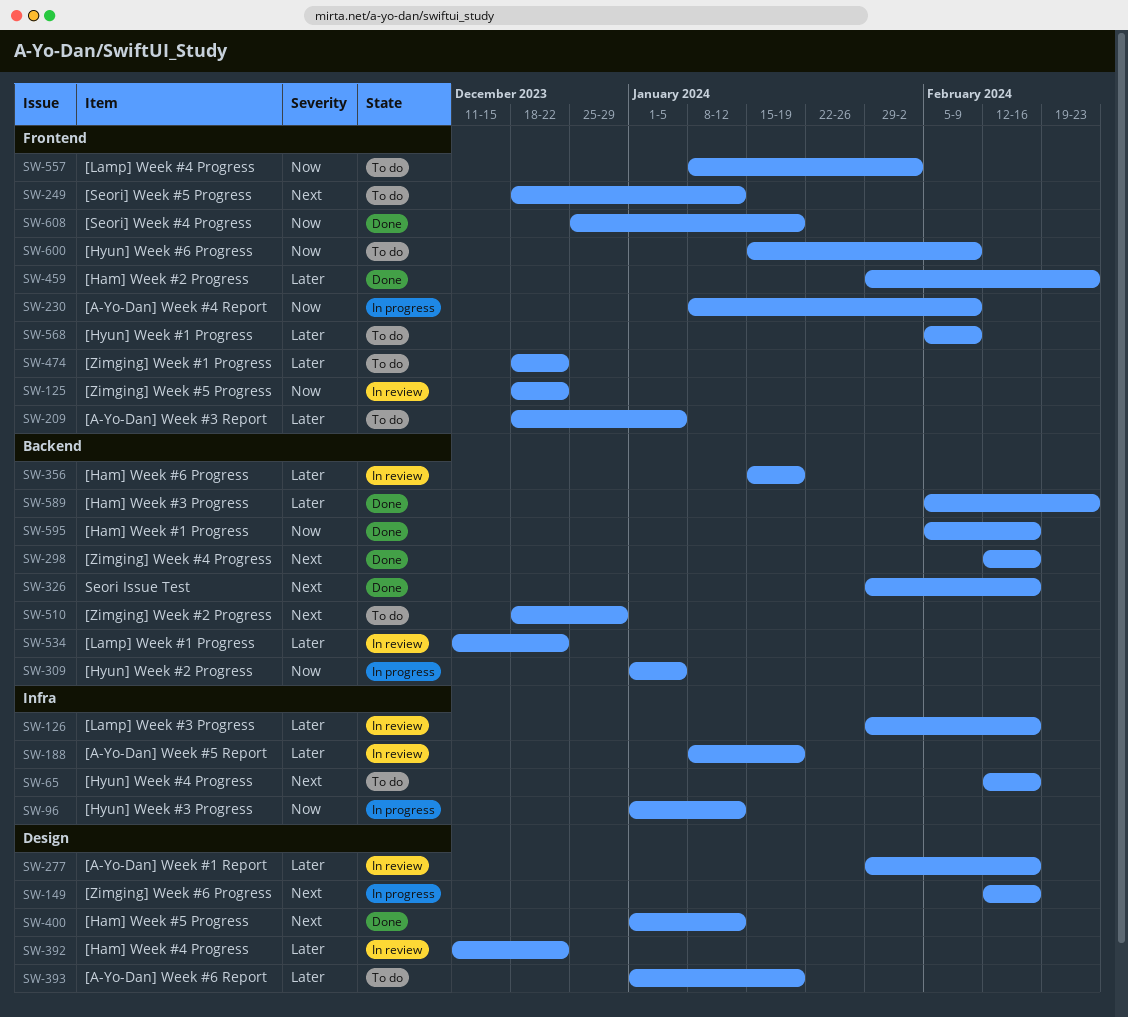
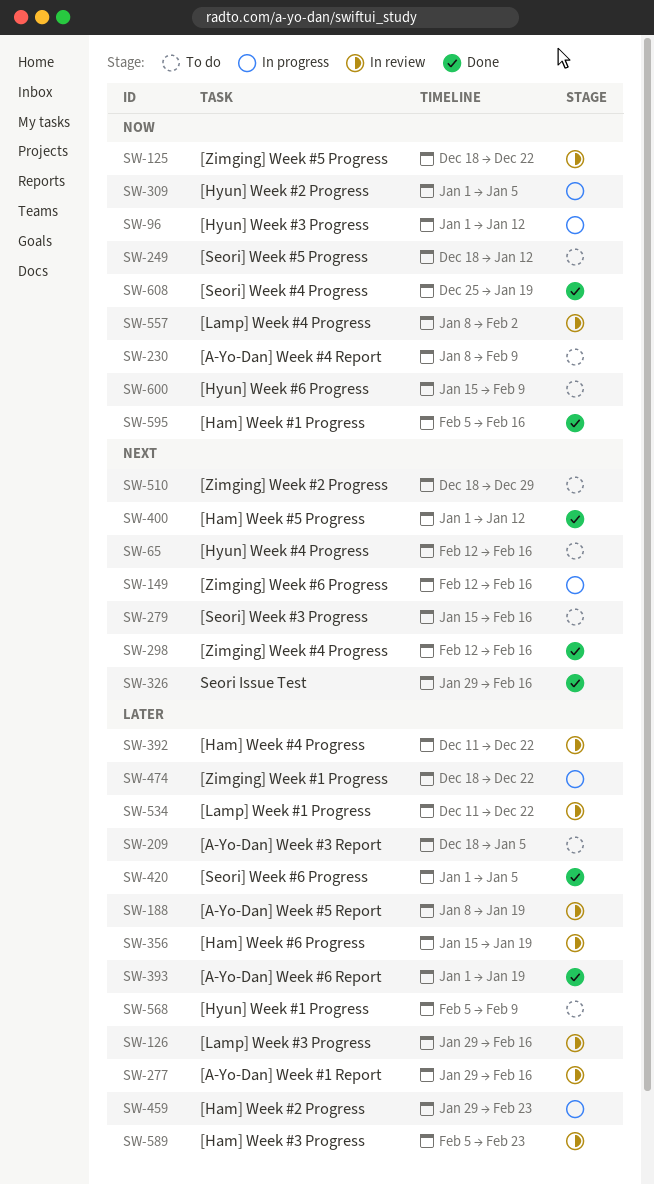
SW-230, status: In progress -> To do
SW-249, priority: Next -> Now
SW-279: none -> present
SW-393, status: To do -> Done
SW-420: none -> present
SW-459, status: Done -> In progress
SW-474, status: To do -> In progress
SW-557, status: To do -> In review
SW-589, status: Done -> In review

